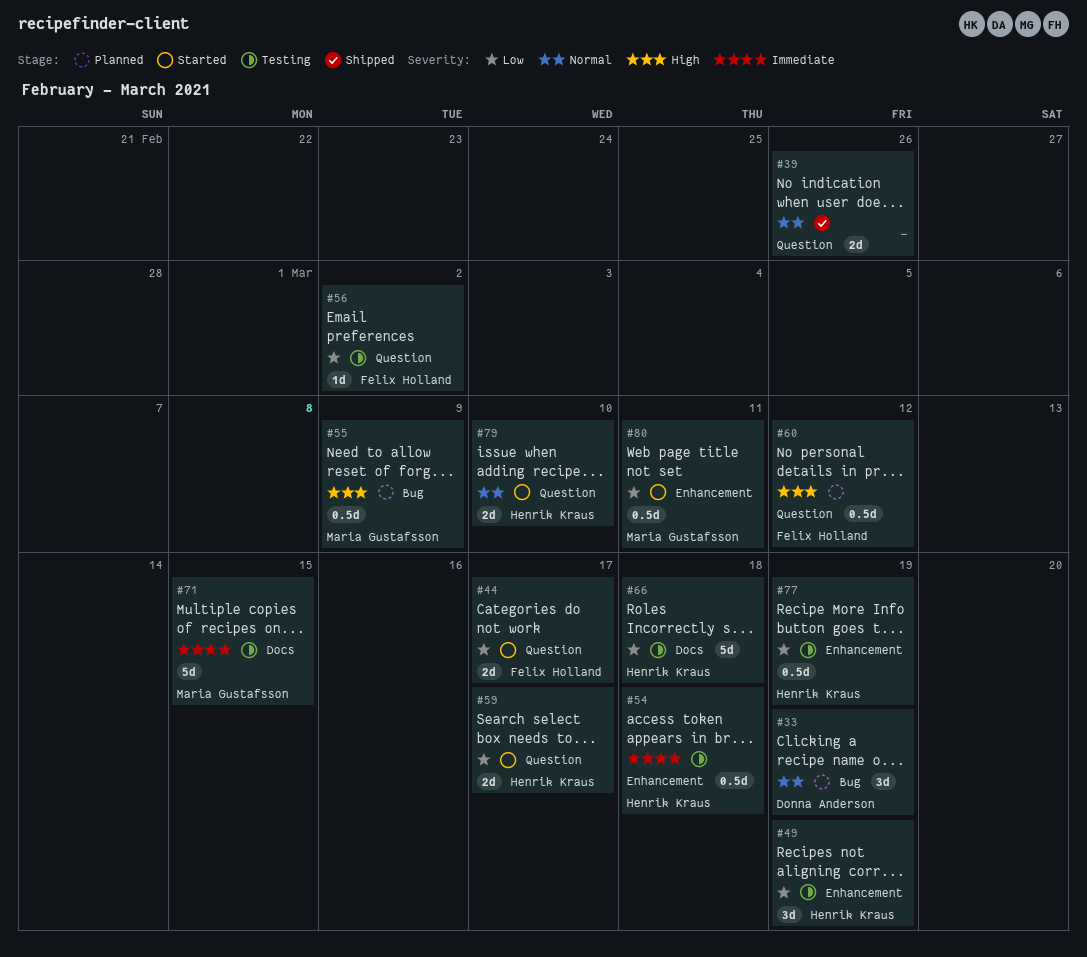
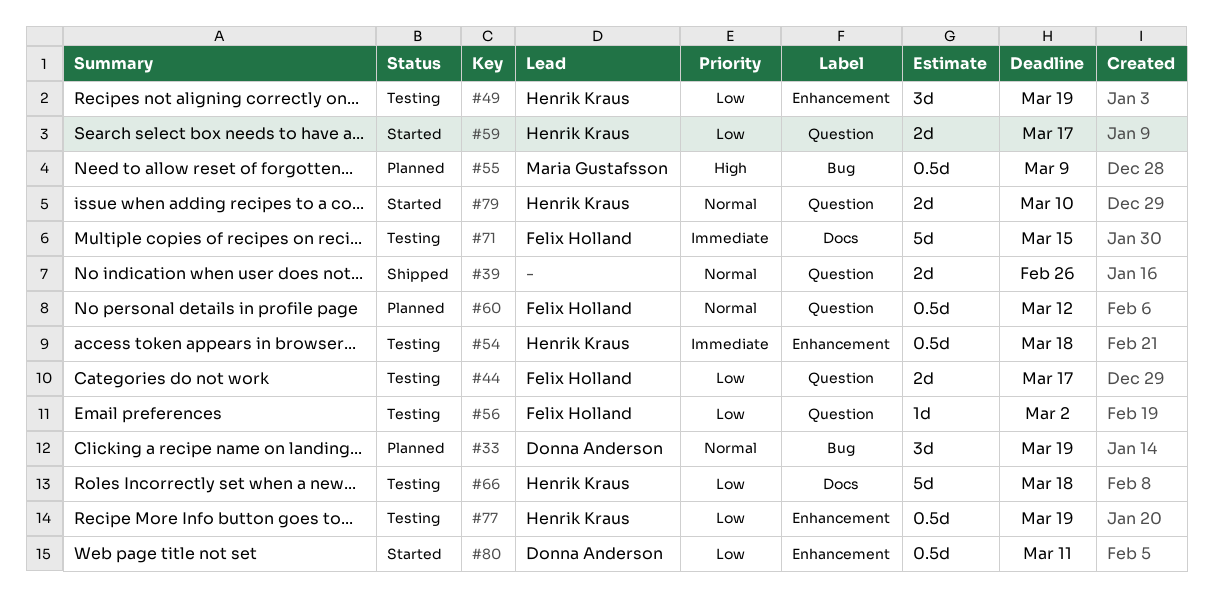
#44, status: Started -> Testing
#60, priority: High -> Normal
#71, owner: Maria Gustafsson -> Felix Holland
#80, owner: Maria Gustafsson -> Donna Anderson

